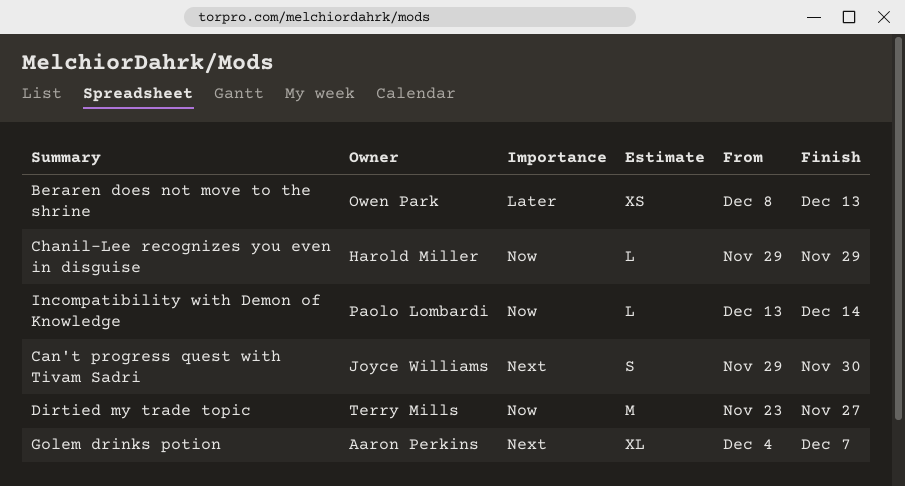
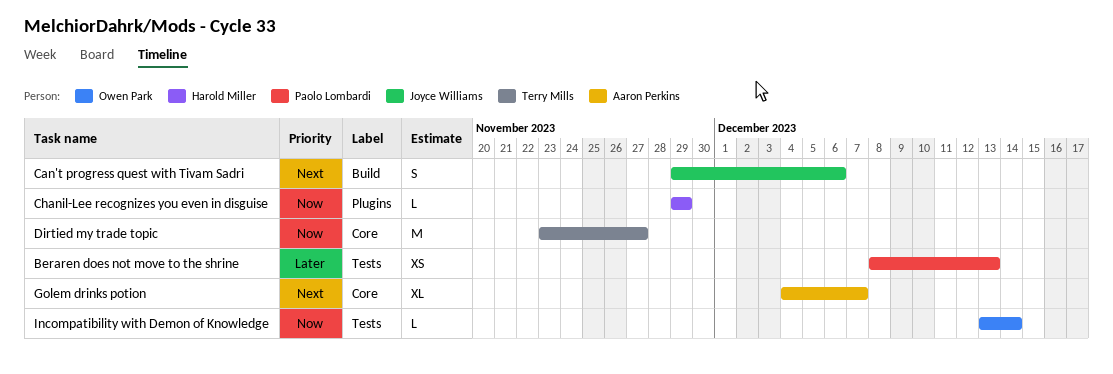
Beraren does not move to the shrine, owner: Owen Park -> Paolo Lombardi
Can't progress quest with Tivam Sadri, due: Nov 30 -> Dec 6
Incompatibility with Demon of Knowledge, owner: Paolo Lombardi -> Owen Park

